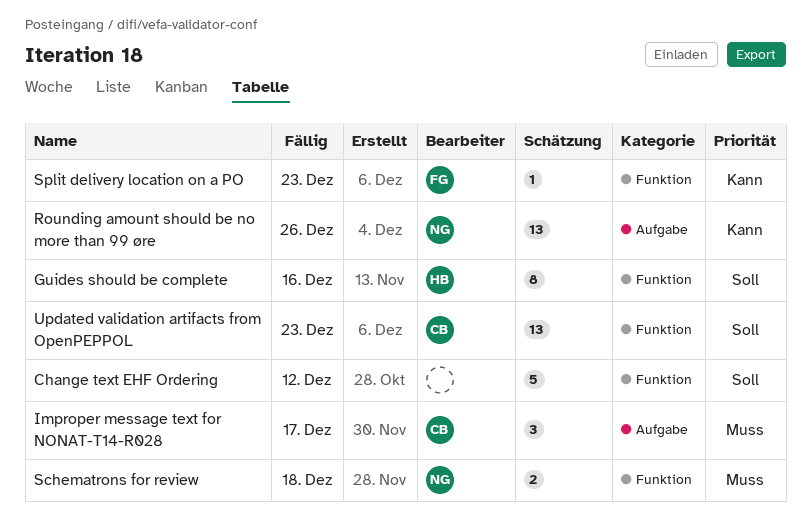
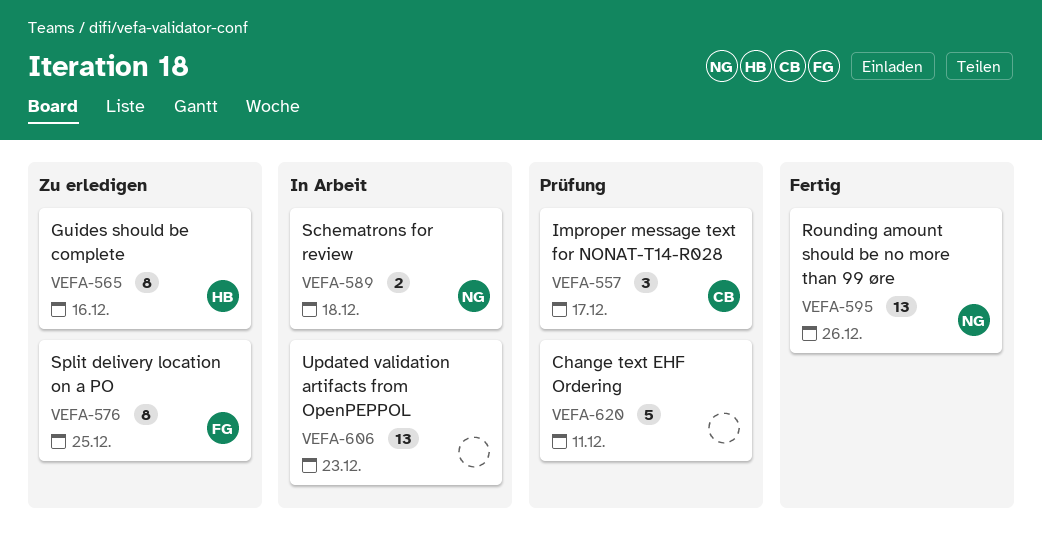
Change text EHF Ordering, due: Dec 12 -> Dec 11
Split delivery location on a PO, estimate: 1 -> 8
Split delivery location on a PO, due: Dec 23 -> Dec 25
Updated validation artifacts from OpenPEPPOL, owner: CB -> none

